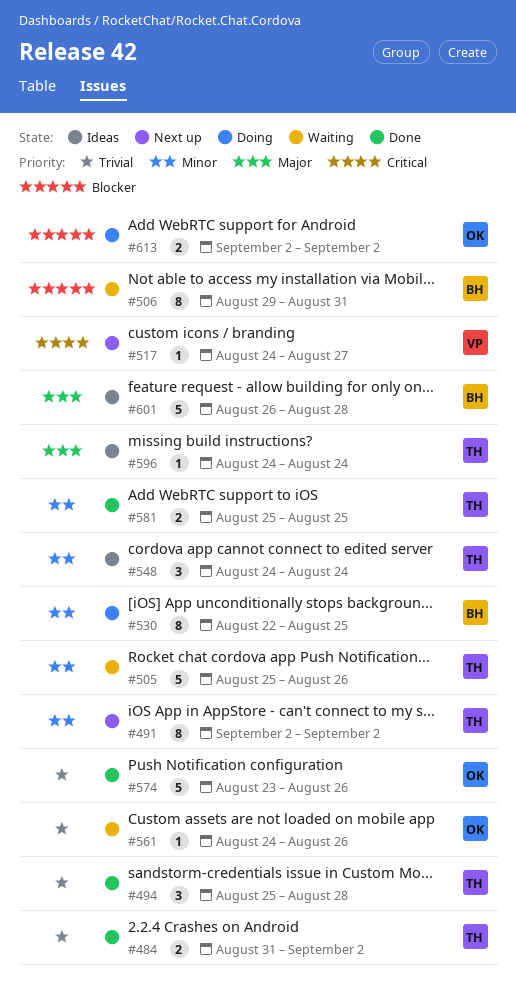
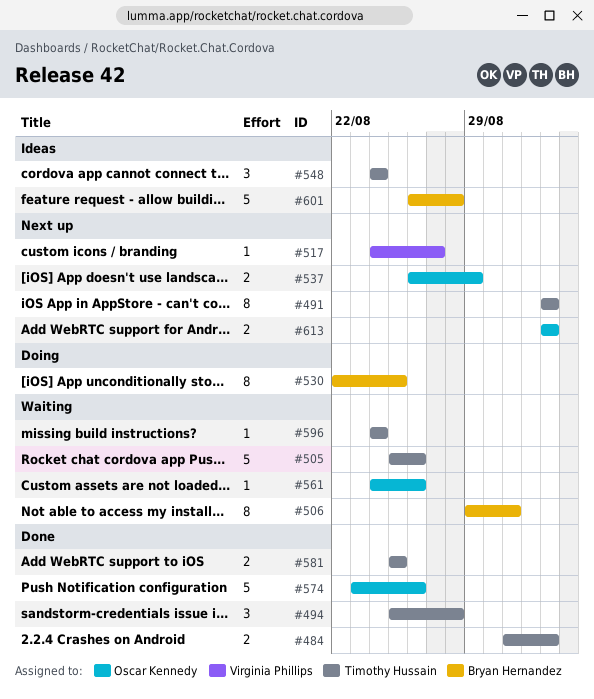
#537: none -> present
#596, status: Ideas -> Waiting
#613, status: Doing -> Next up

